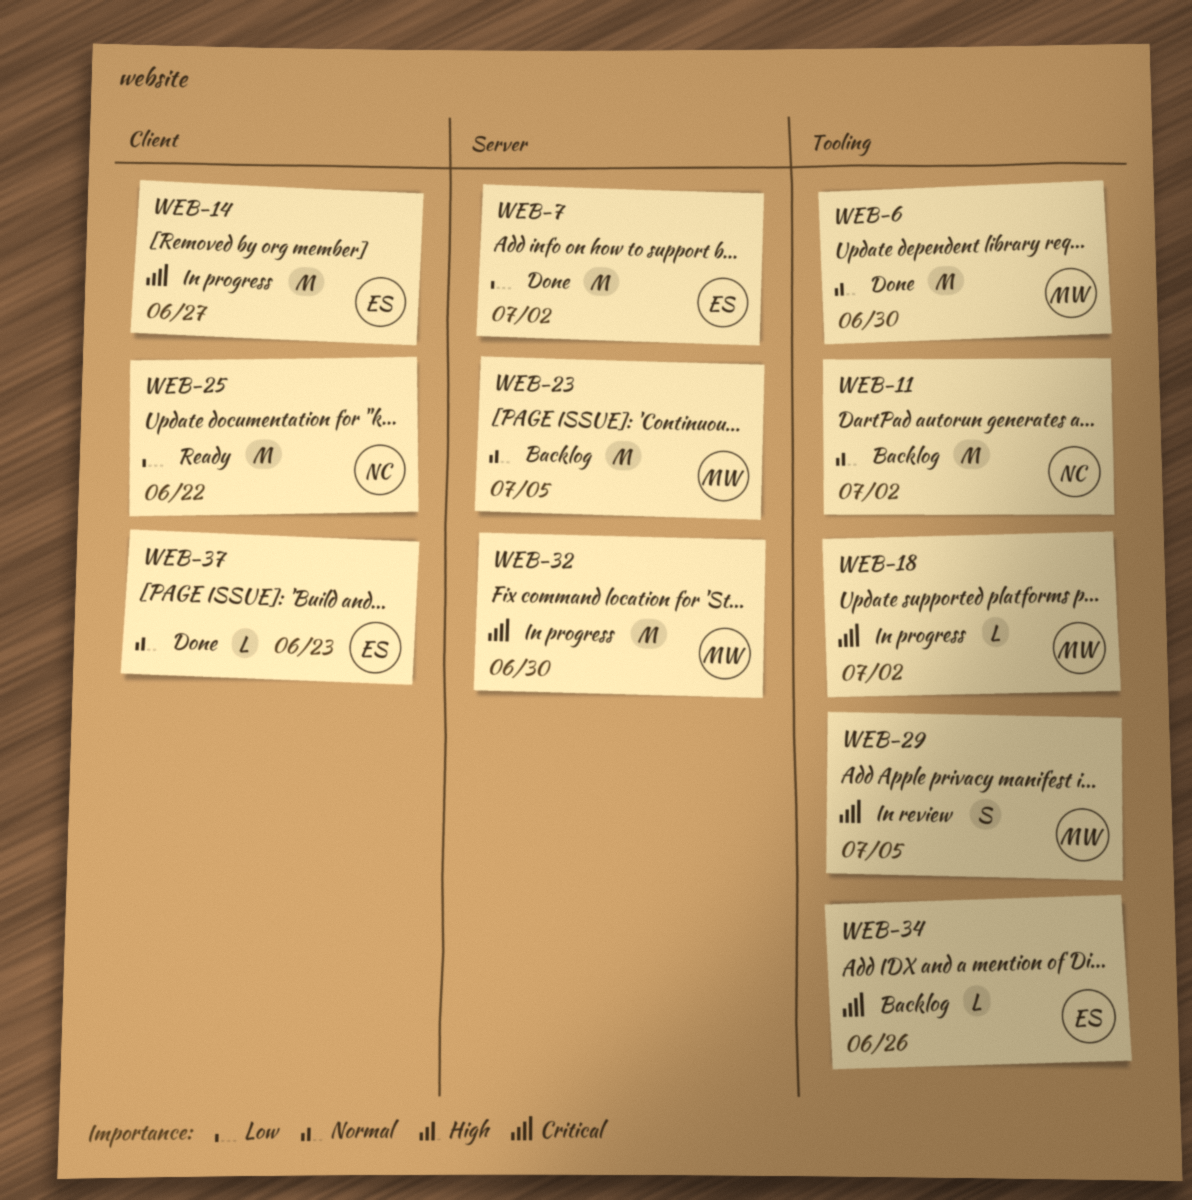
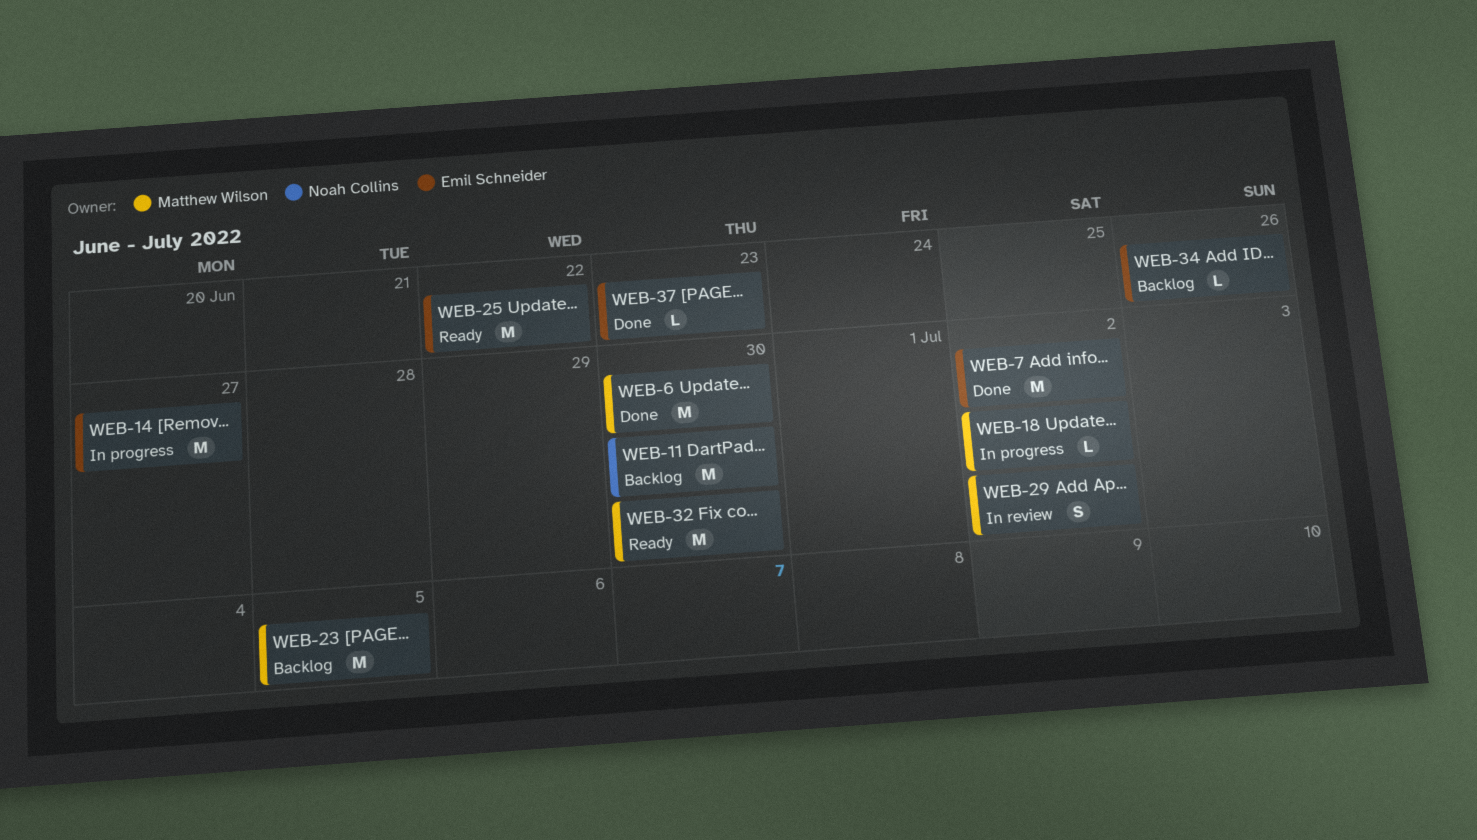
WEB-11, due: Jul 2 -> Jun 30
WEB-25, owner: Noah Collins -> Emil Schneider
WEB-29, due: Jul 5 -> Jul 2
WEB-32, status: In progress -> Ready

